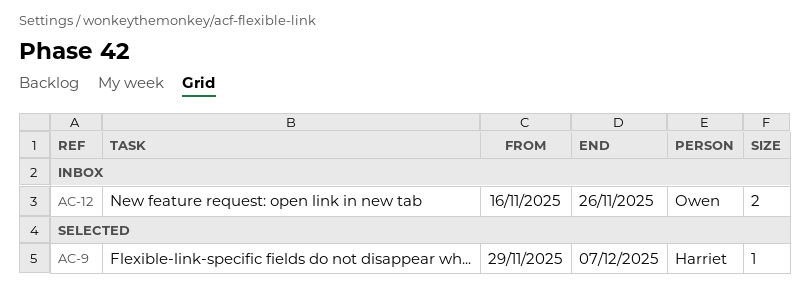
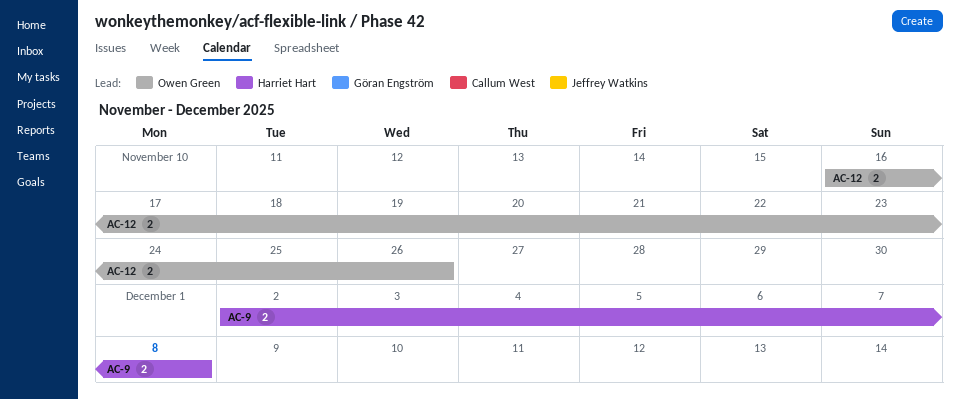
AC-9, estimate: 1 -> 2
AC-9, start: Nov 29 -> Dec 2
AC-9, due: Dec 7 -> Dec 8

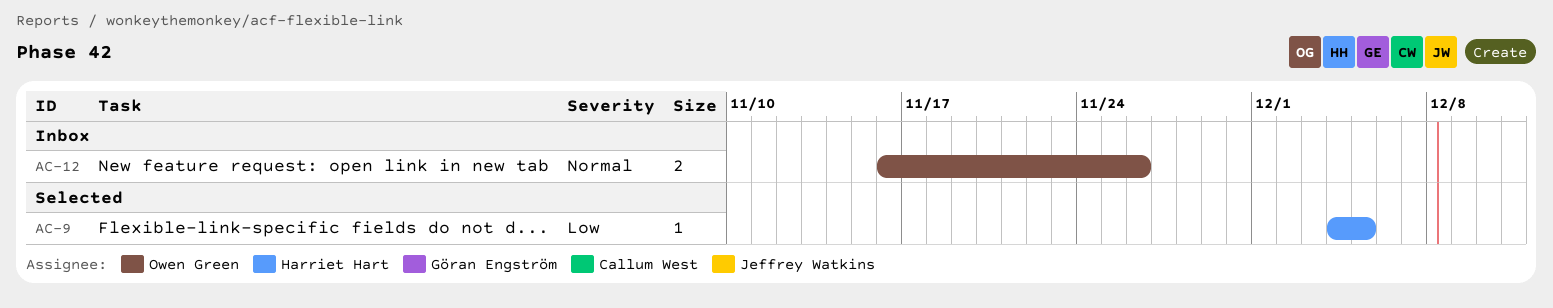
AC-9, estimate: 2 -> 1
AC-9, start: Dec 2 -> Dec 4
AC-9, due: Dec 8 -> Dec 5

